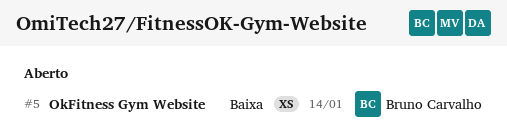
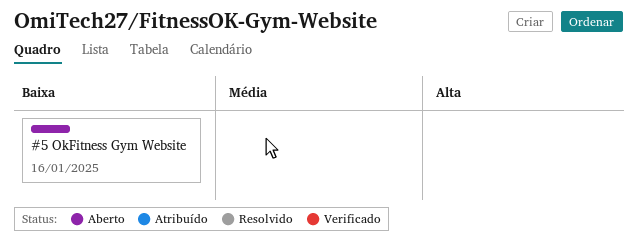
#5, due: Jan 14 -> Jan 16

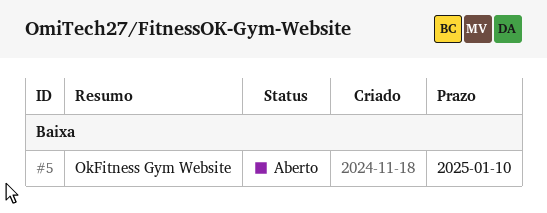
#5, due: Jan 16 -> Jan 10

